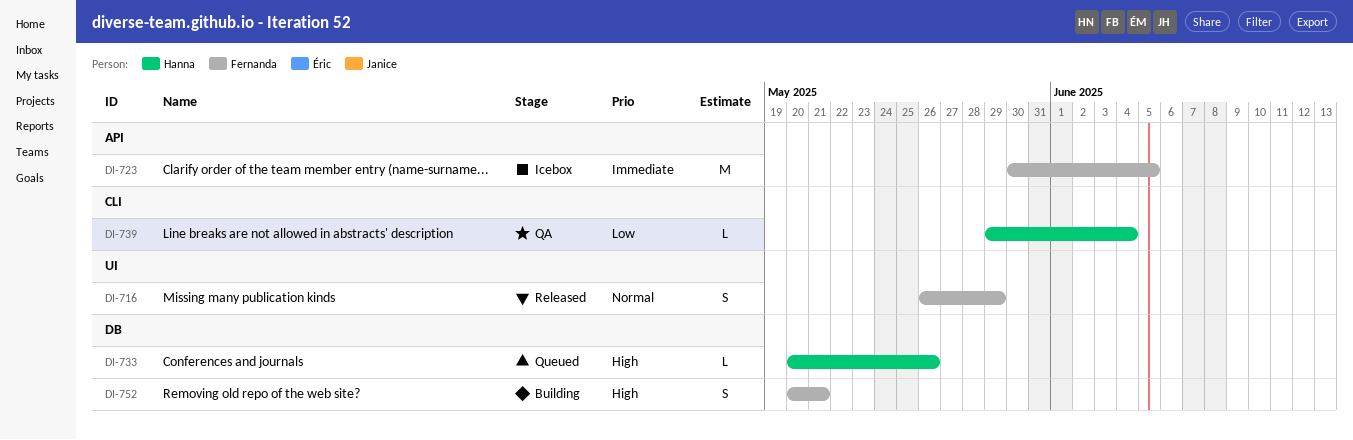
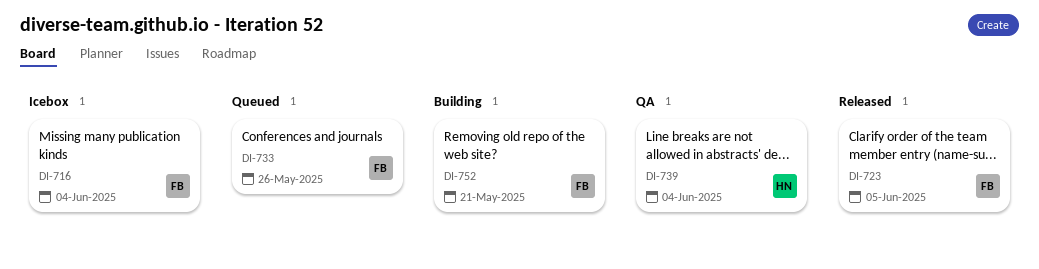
DI-716, status: Released -> Icebox
DI-716, due: May 29 -> Jun 4
DI-723, status: Icebox -> Released
DI-733, owner: Hanna -> Fernanda

